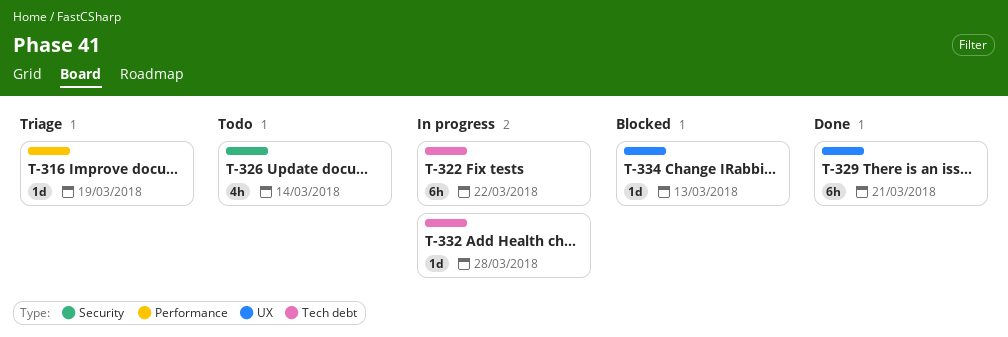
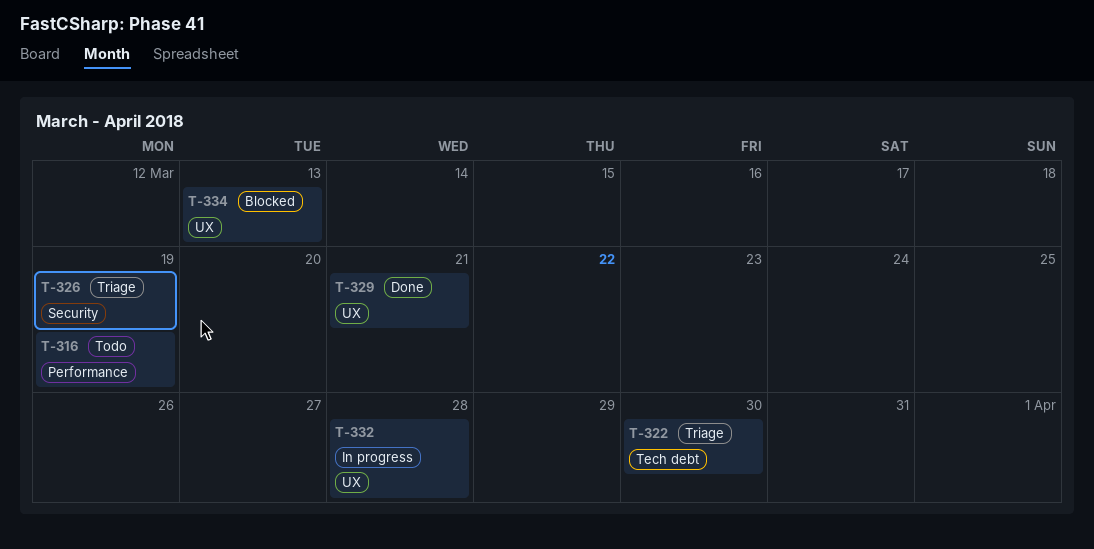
T-316, status: Triage -> Todo
T-322, status: In progress -> Triage
T-322, due: Mar 22 -> Mar 30
T-326, status: Todo -> Triage
T-326, due: Mar 14 -> Mar 19
T-332, label: Tech debt -> UX

